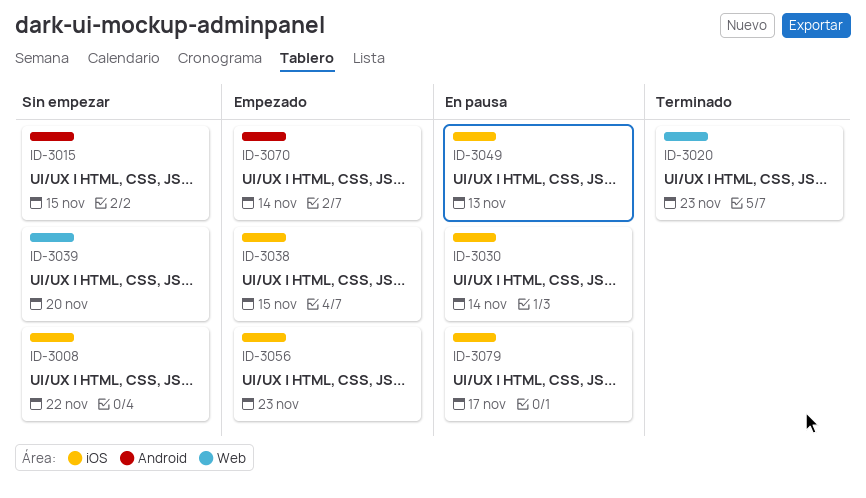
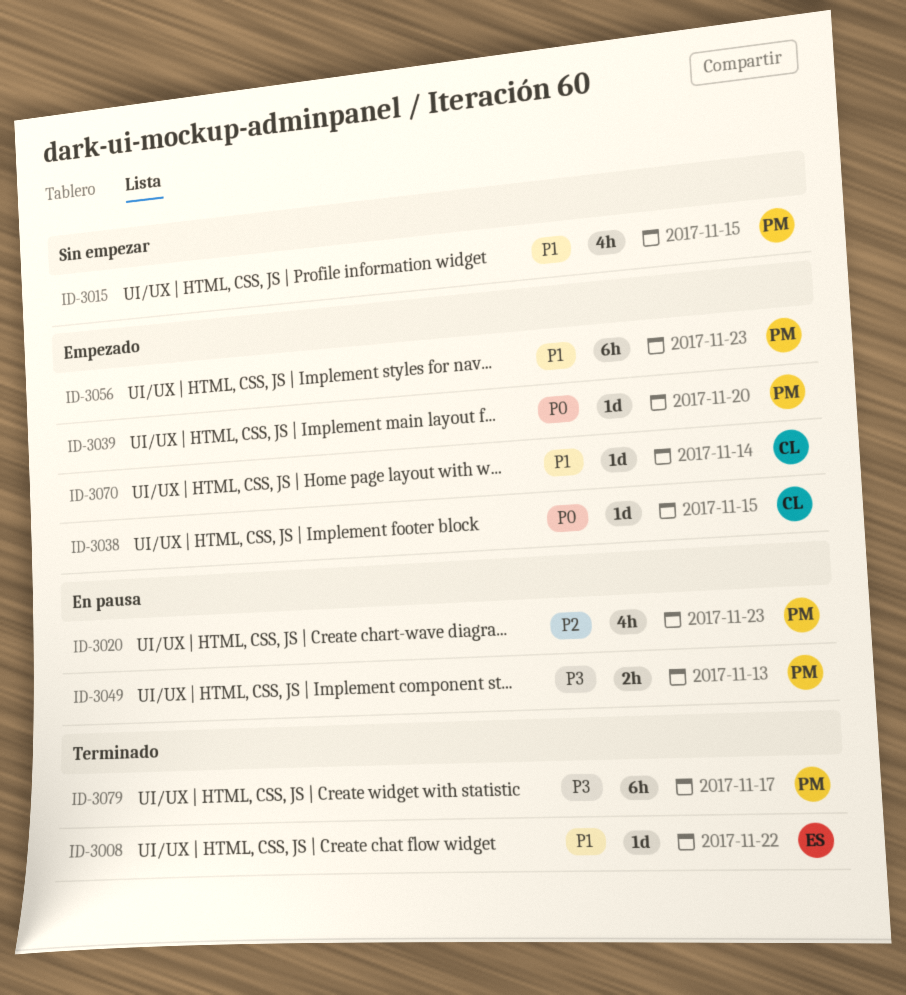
ID-3008, status: Sin empezar -> Terminado
ID-3020, status: Terminado -> En pausa
ID-3030: present -> none
ID-3039, status: Sin empezar -> Empezado
ID-3079, status: En pausa -> Terminado

